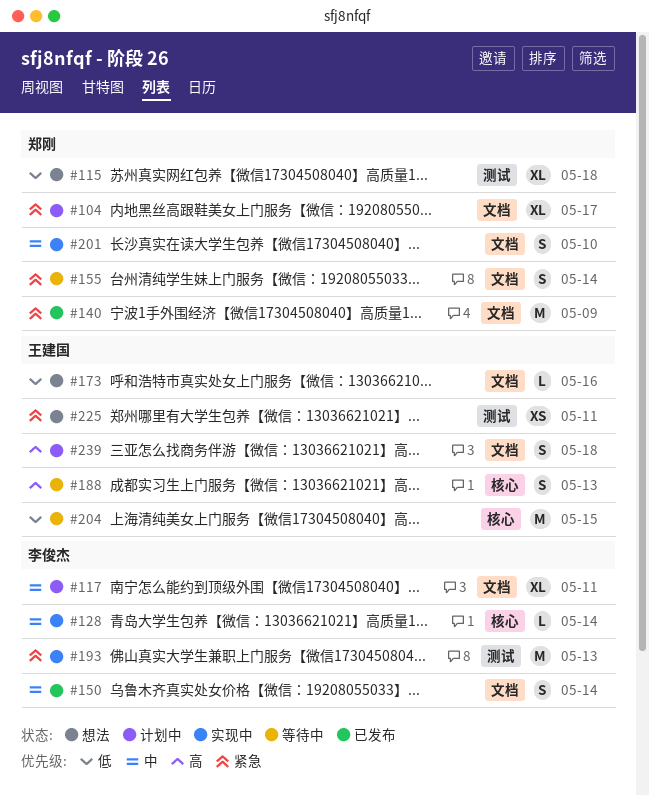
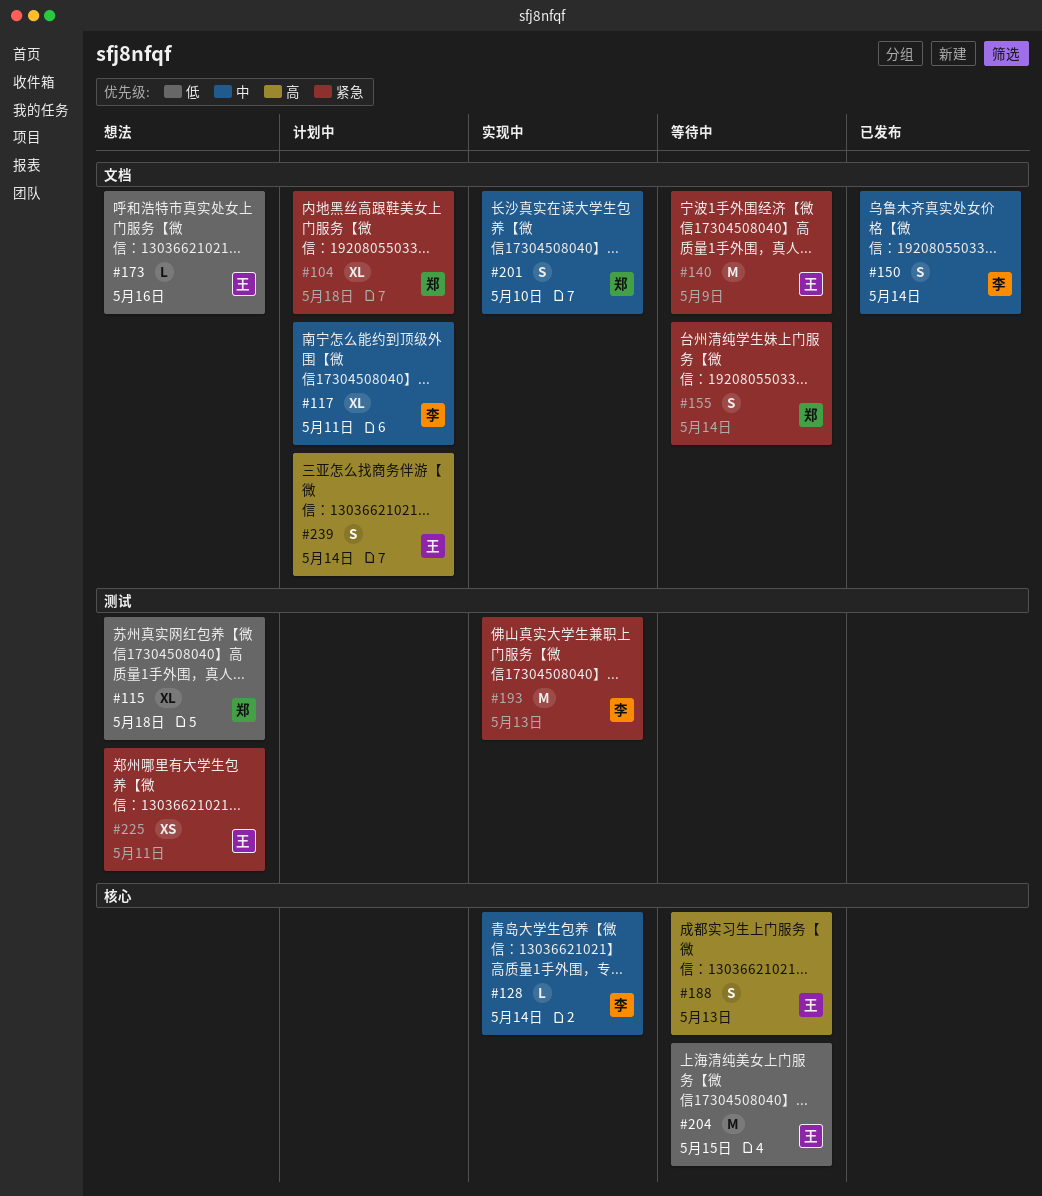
#104, due: May 17 -> May 18
#140, status: 已发布 -> 等待中
#140, owner: 郑刚 -> 王建国
#239, due: May 18 -> May 14

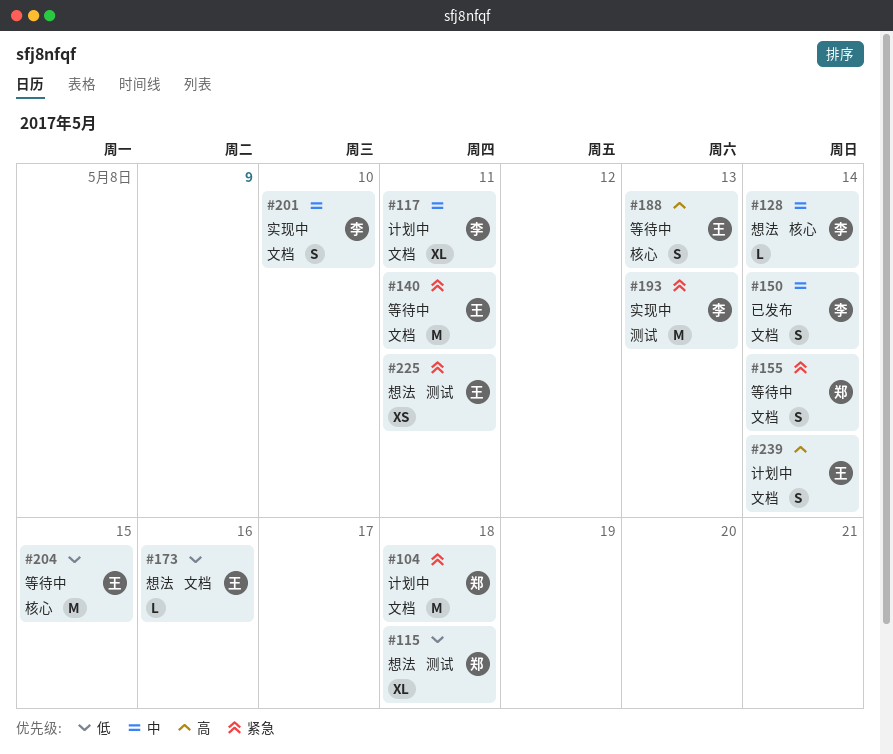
#104, estimate: XL -> M
#128, status: 实现中 -> 想法
#140, due: May 9 -> May 11
#201, owner: 郑 -> 李

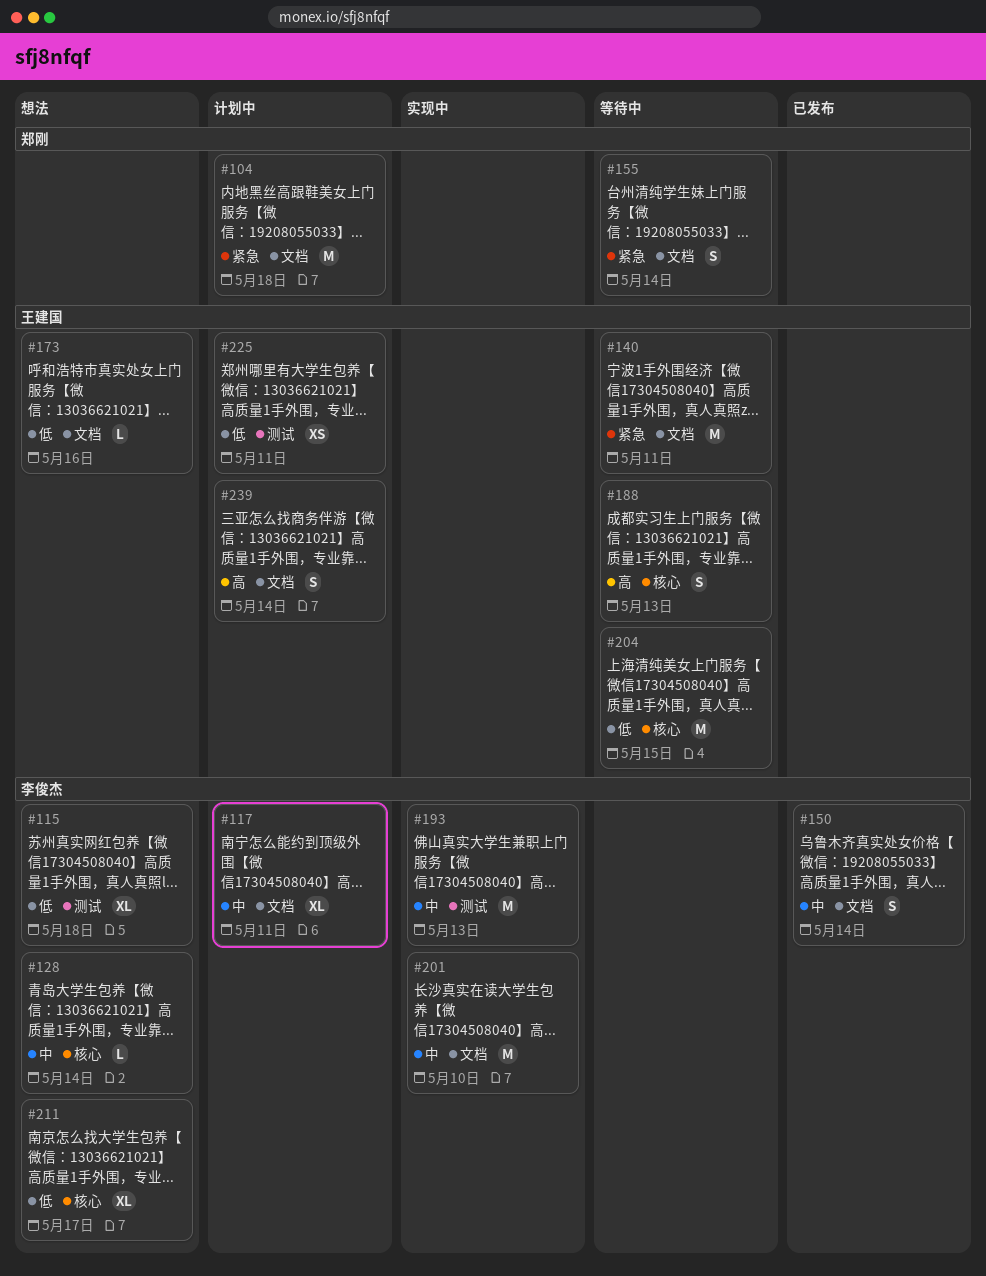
#115, owner: 郑刚 -> 李俊杰
#193, priority: 紧急 -> 中
#201, estimate: S -> M
#211: none -> present
#225, status: 想法 -> 计划中
#225, priority: 紧急 -> 低

